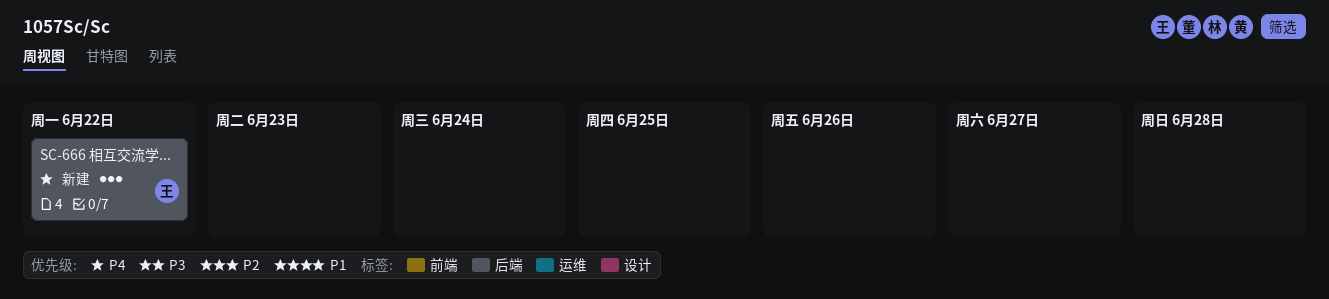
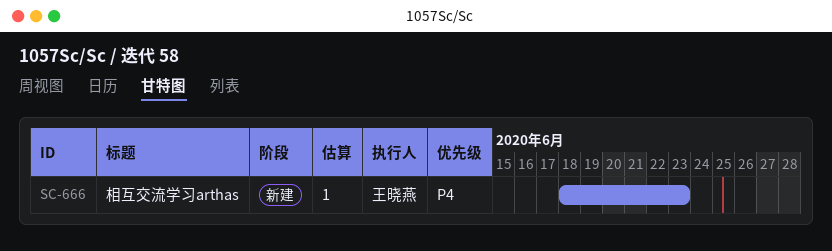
SC-666, estimate: 3 -> 1
SC-666, due: Jun 22 -> Jun 23

